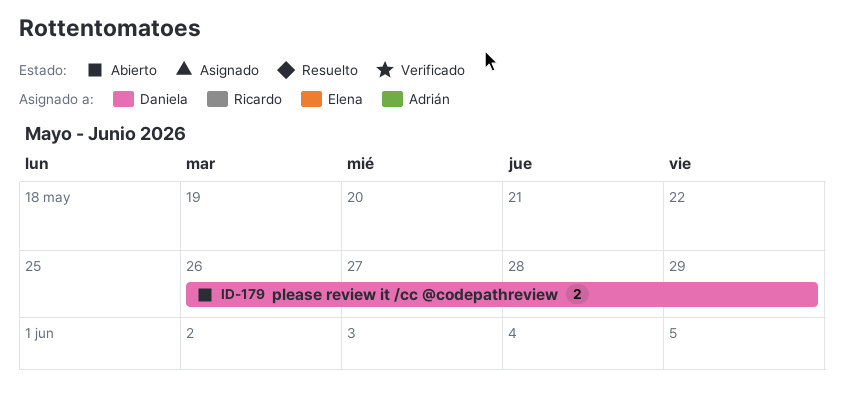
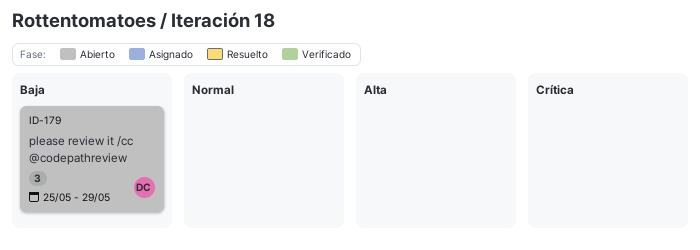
ID-179, estimate: 2 -> 3
ID-179, start: May 26 -> May 25

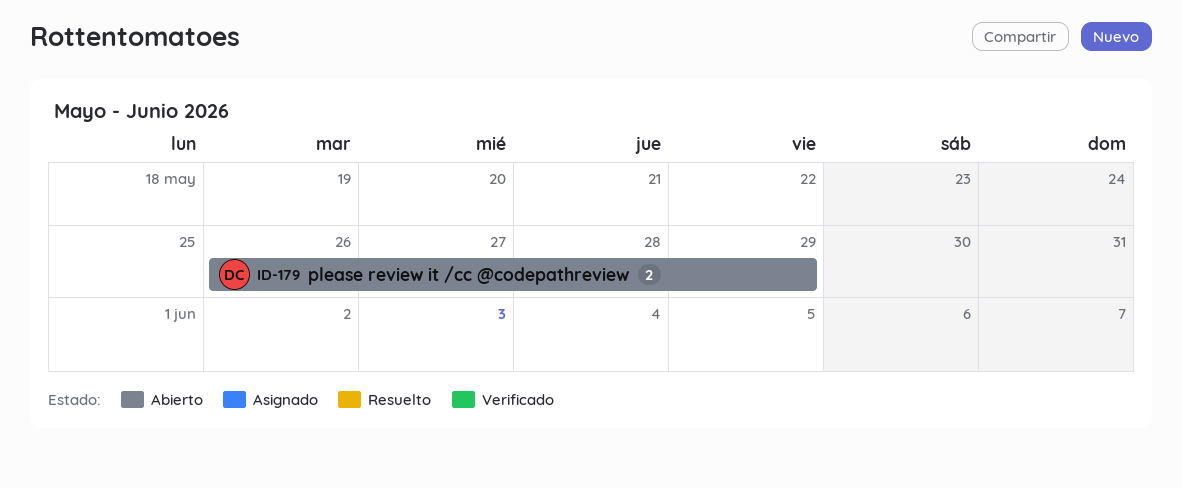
ID-179, estimate: 3 -> 2
ID-179, start: May 25 -> May 26

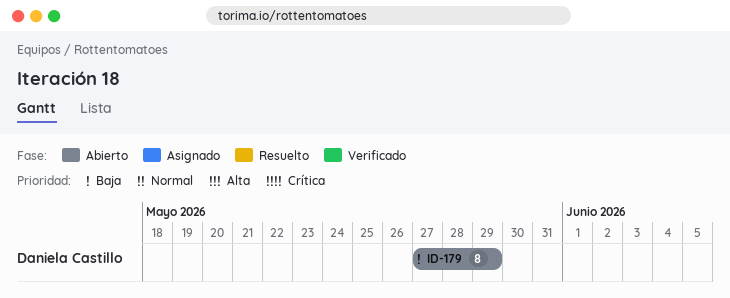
ID-179, estimate: 2 -> 8
ID-179, start: May 26 -> May 27

